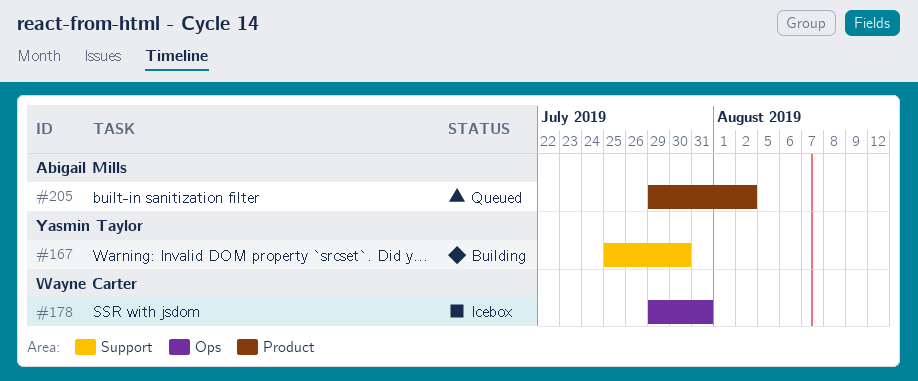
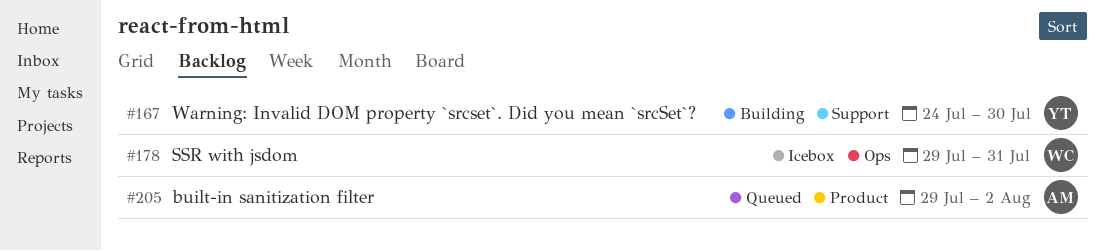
#167, start: Jul 25 -> Jul 24

